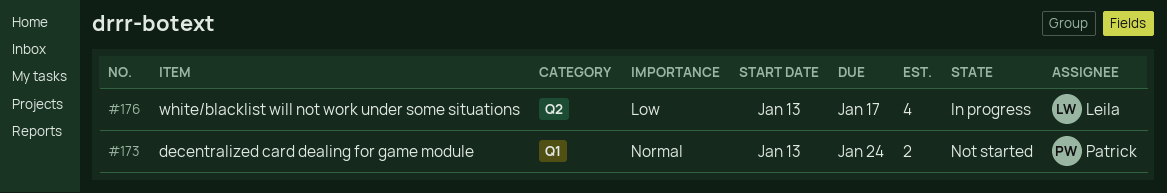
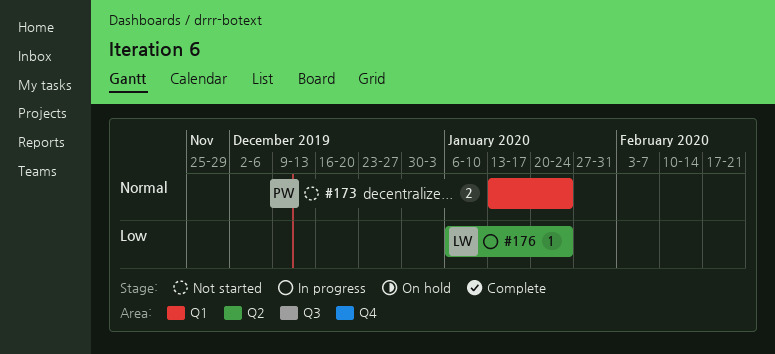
#176, estimate: 4 -> 1
#176, start: Jan 13 -> Jan 6
#176, due: Jan 17 -> Jan 24

